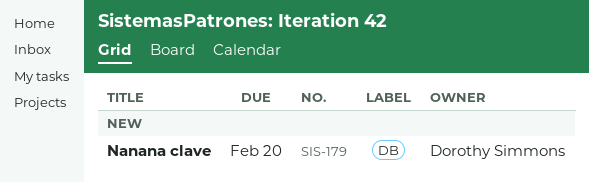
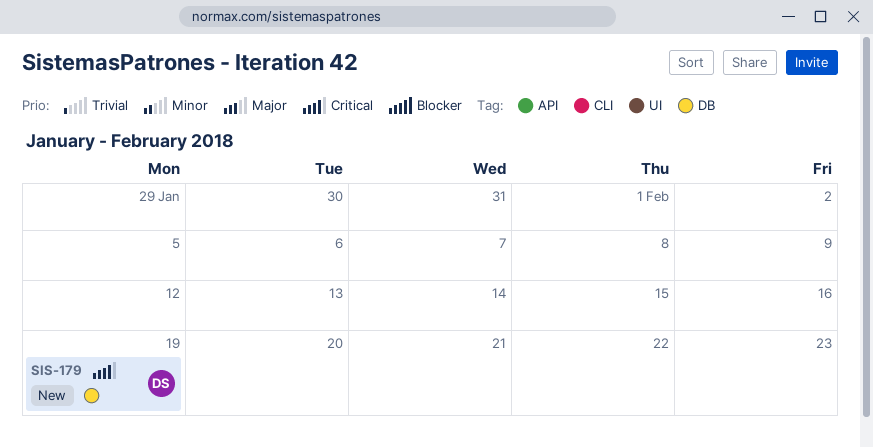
SIS-179, due: Feb 20 -> Feb 19

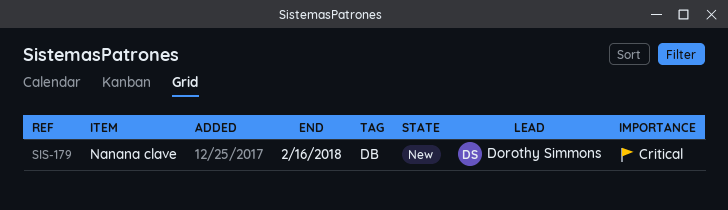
SIS-179, due: Feb 19 -> Feb 16

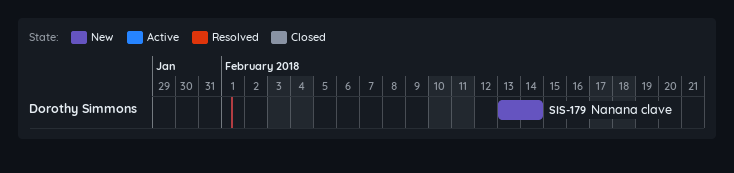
SIS-179, due: Feb 16 -> Feb 14

